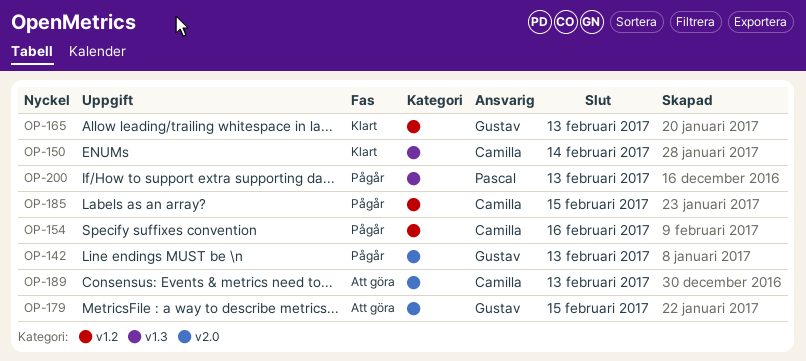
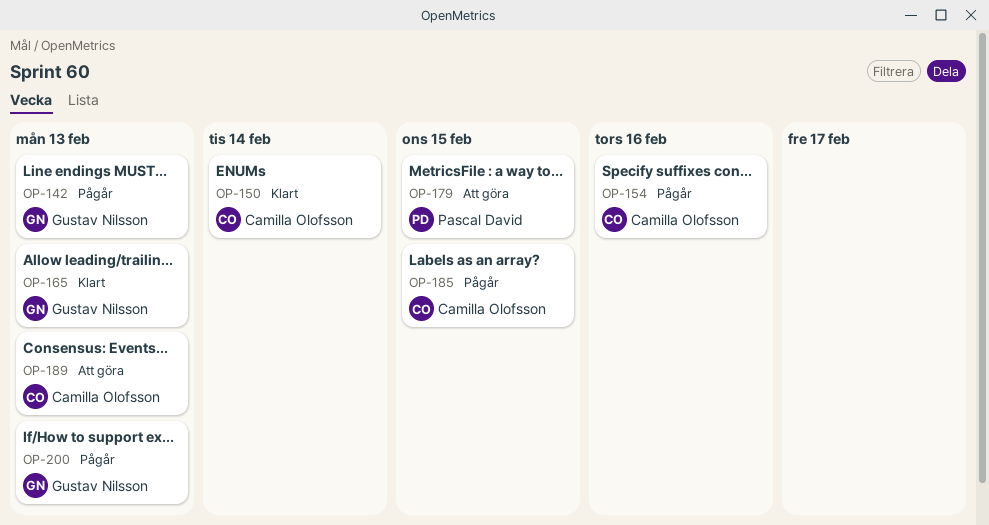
OP-179, owner: Gustav Nilsson -> Pascal David
OP-200, owner: Pascal David -> Gustav Nilsson

